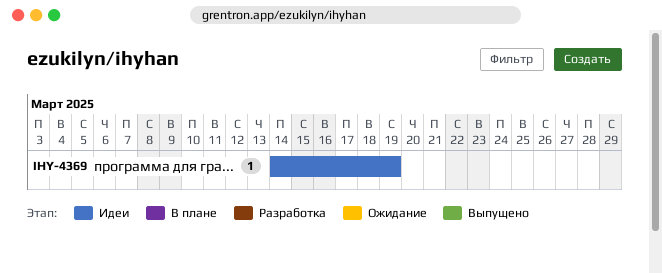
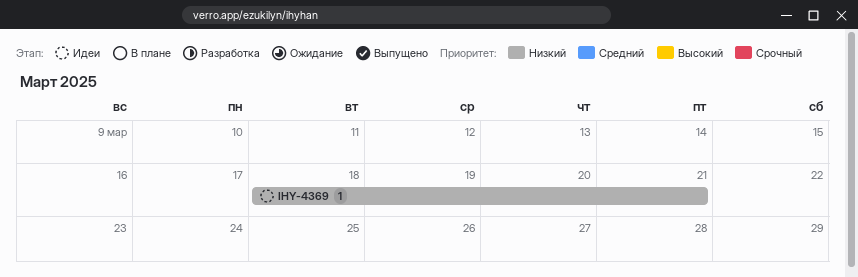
IHY-4369, start: Mar 14 -> Mar 18
IHY-4369, due: Mar 19 -> Mar 21

